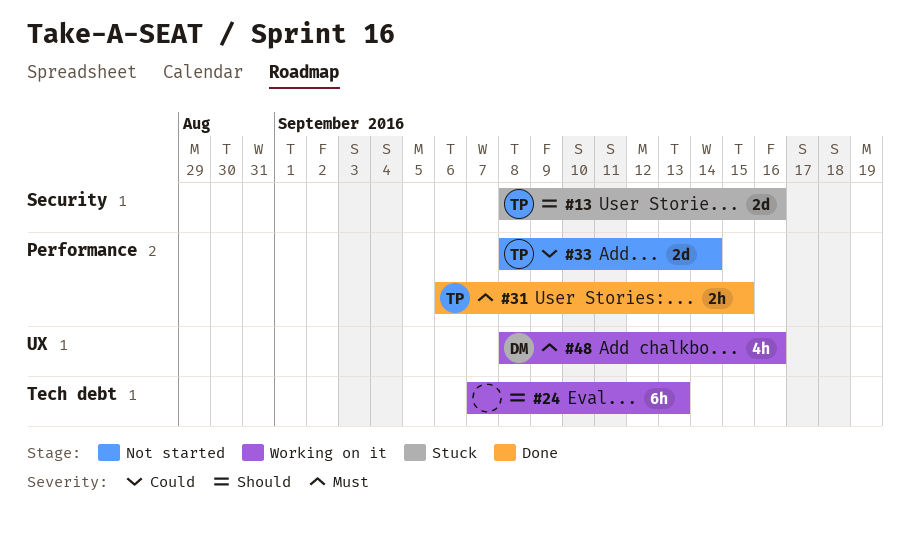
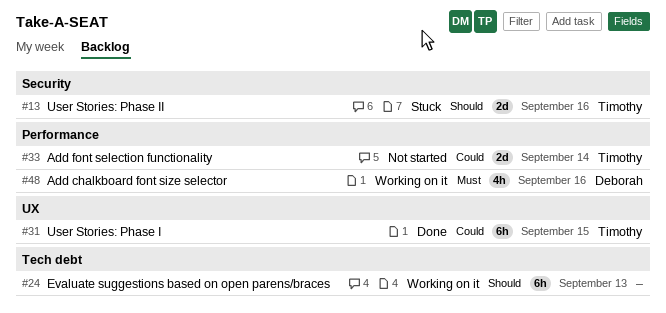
#31, priority: Must -> Could
#31, label: Performance -> UX
#31, estimate: 2h -> 6h
#48, label: UX -> Performance

